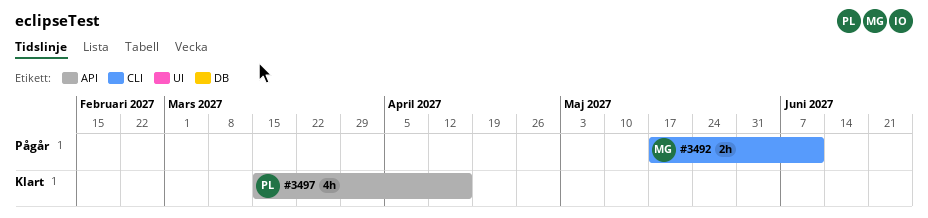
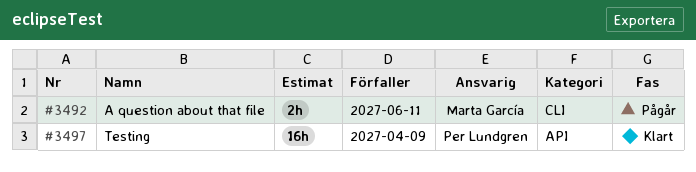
#3497, estimate: 4h -> 16h
#3497, due: Apr 16 -> Apr 9

